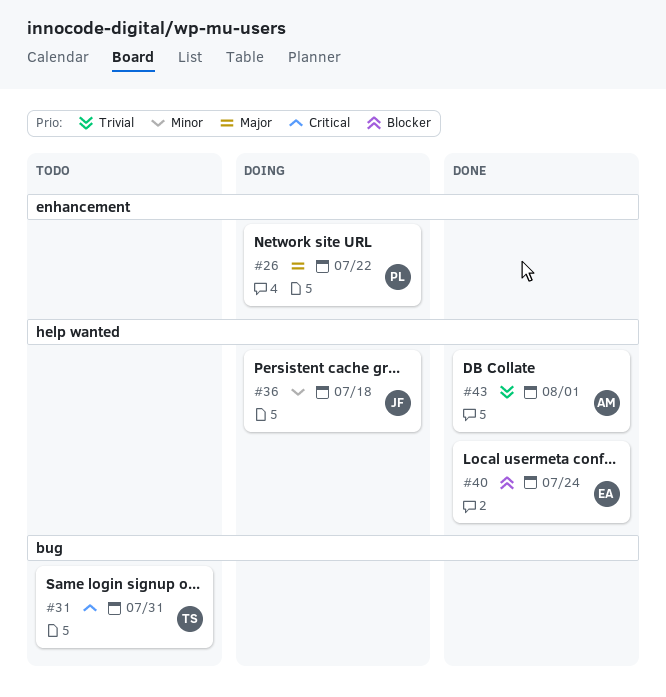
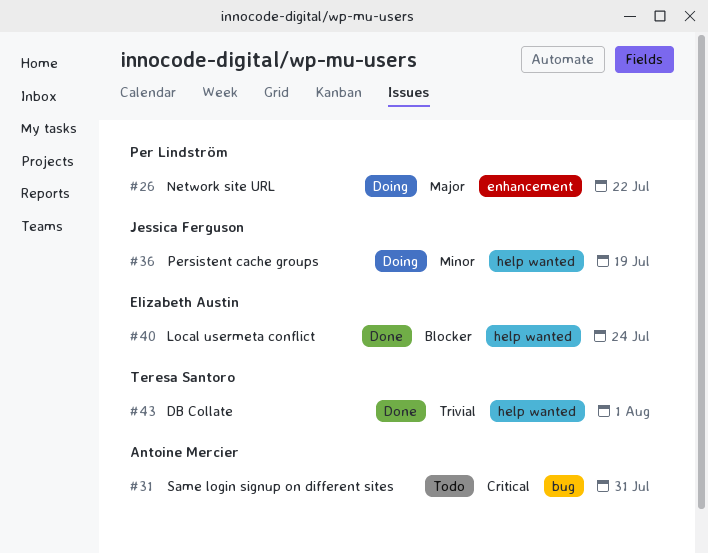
#31, owner: Teresa Santoro -> Antoine Mercier
#36, due: Jul 18 -> Jul 19
#43, owner: Antoine Mercier -> Teresa Santoro

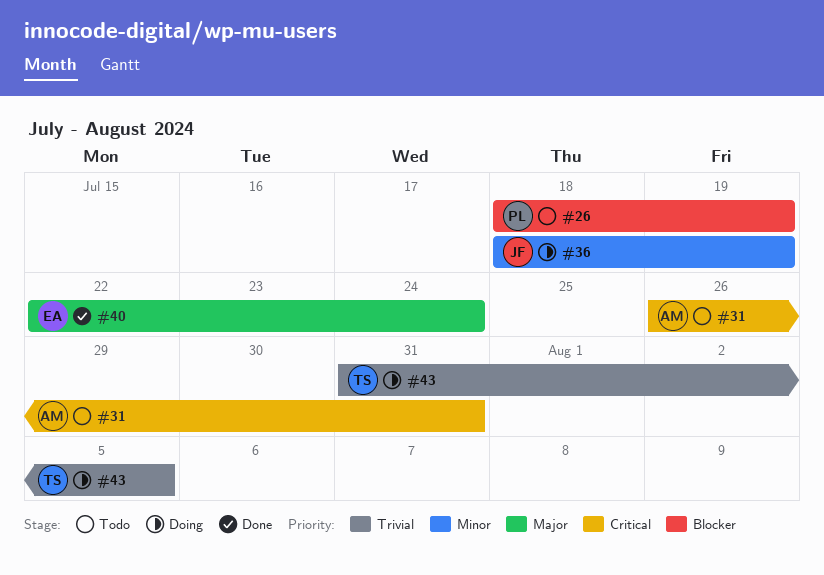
#26, status: Doing -> Todo
#26, priority: Major -> Blocker
#26, due: Jul 22 -> Jul 19
#40, priority: Blocker -> Major
#43, status: Done -> Doing
#43, due: Aug 1 -> Aug 5

